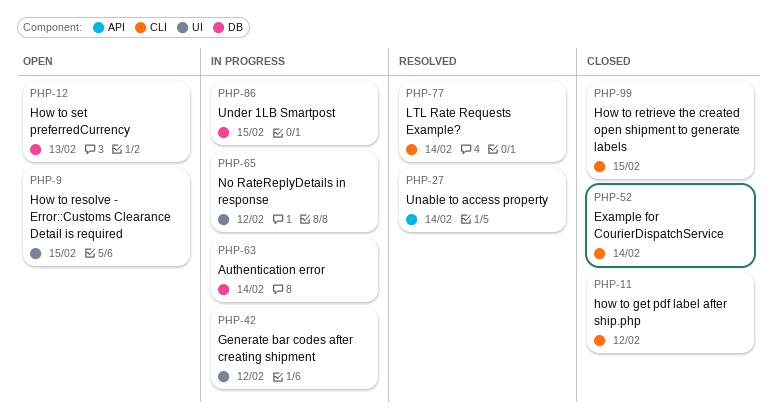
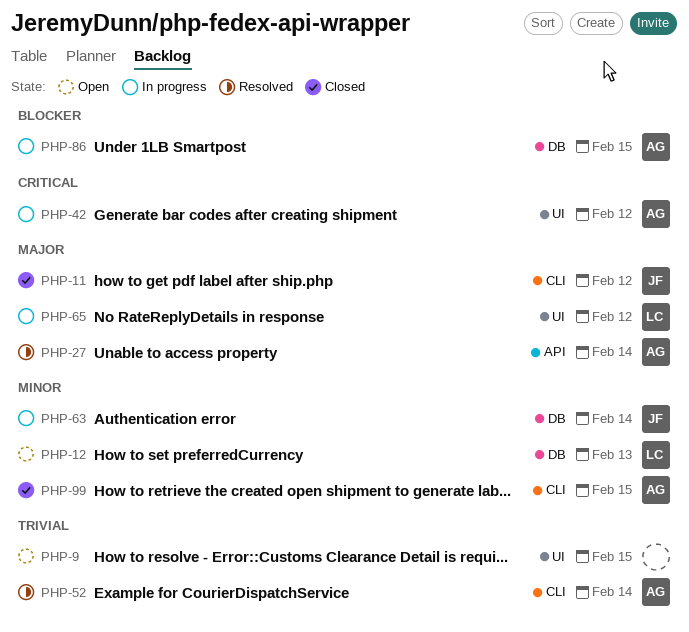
PHP-52, status: Closed -> Resolved
PHP-77: present -> none

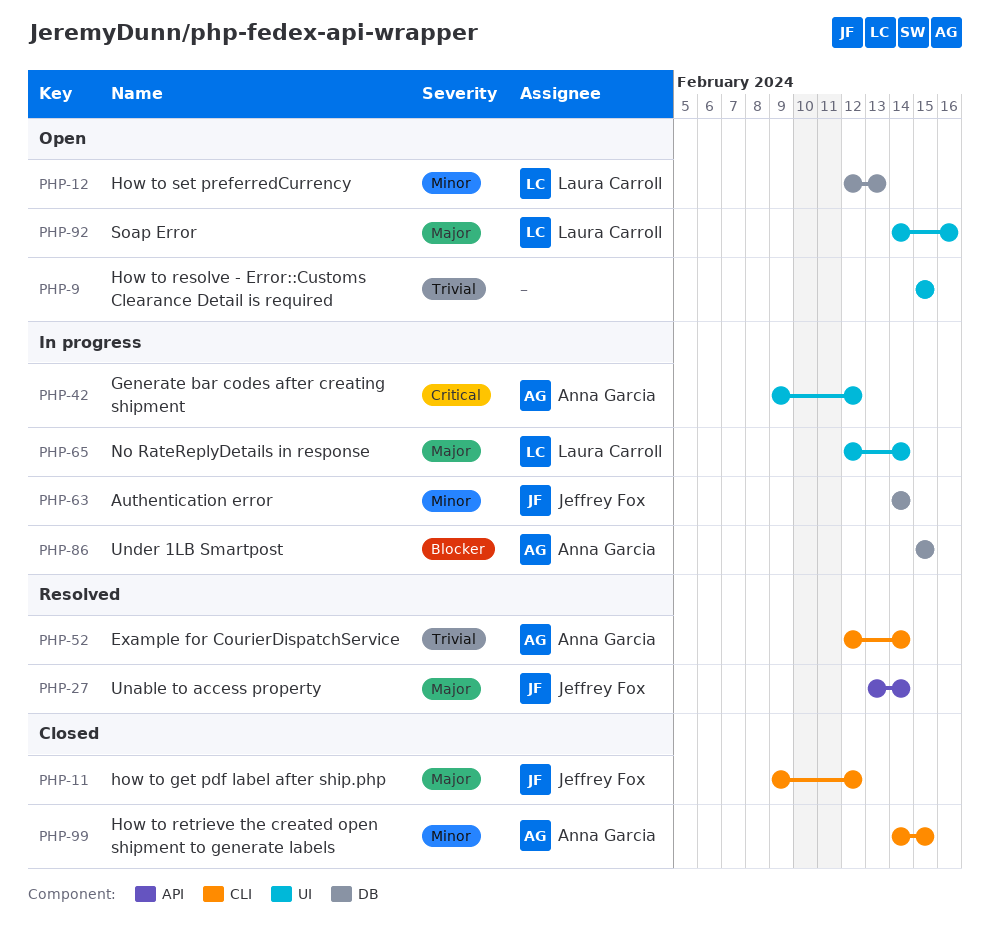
PHP-27, owner: Anna Garcia -> Jeffrey Fox
PHP-65, due: Feb 12 -> Feb 14
PHP-92: none -> present

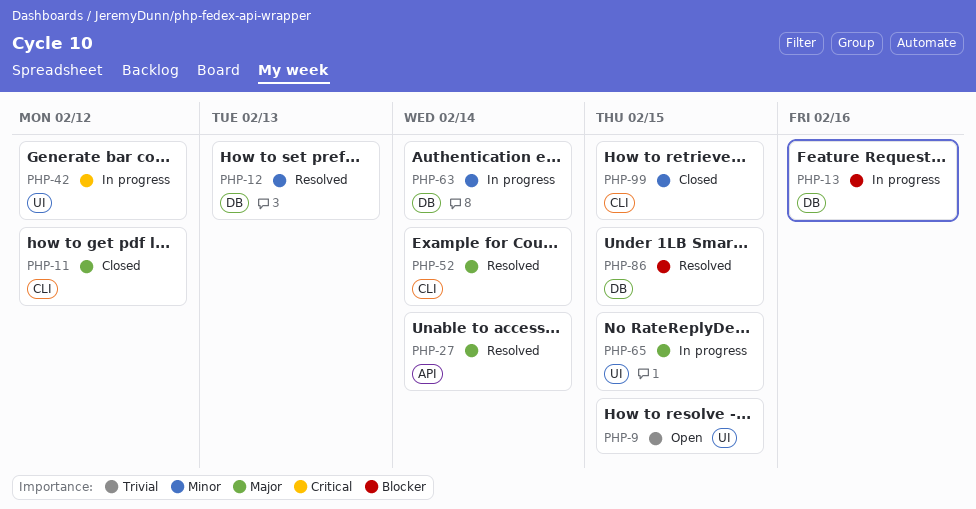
PHP-12, status: Open -> Resolved
PHP-13: none -> present
PHP-52, priority: Trivial -> Major
PHP-65, due: Feb 14 -> Feb 15
PHP-86, status: In progress -> Resolved
PHP-92: present -> none

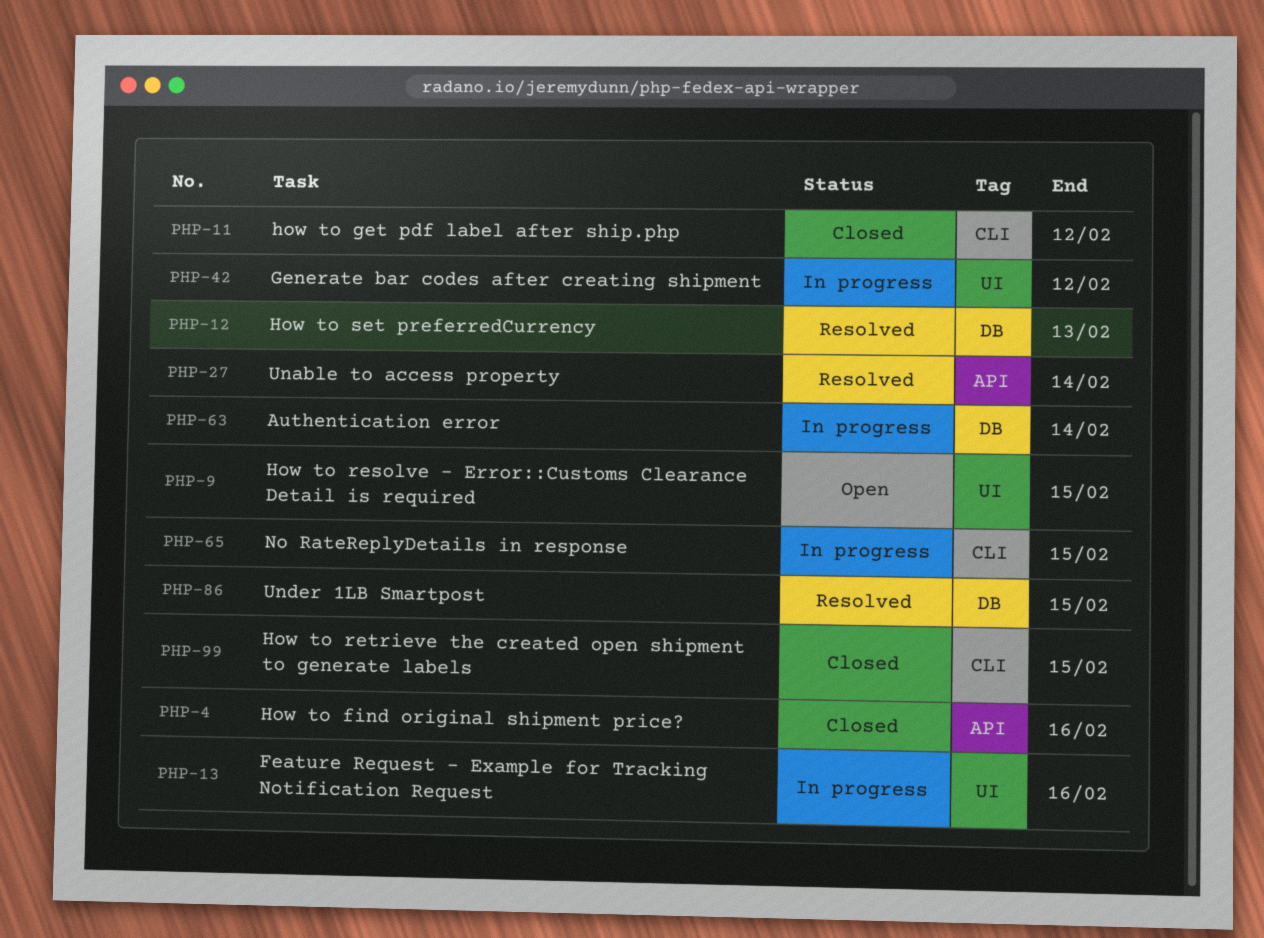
PHP-4: none -> present
PHP-13, label: DB -> UI
PHP-52: present -> none
PHP-65, label: UI -> CLI

